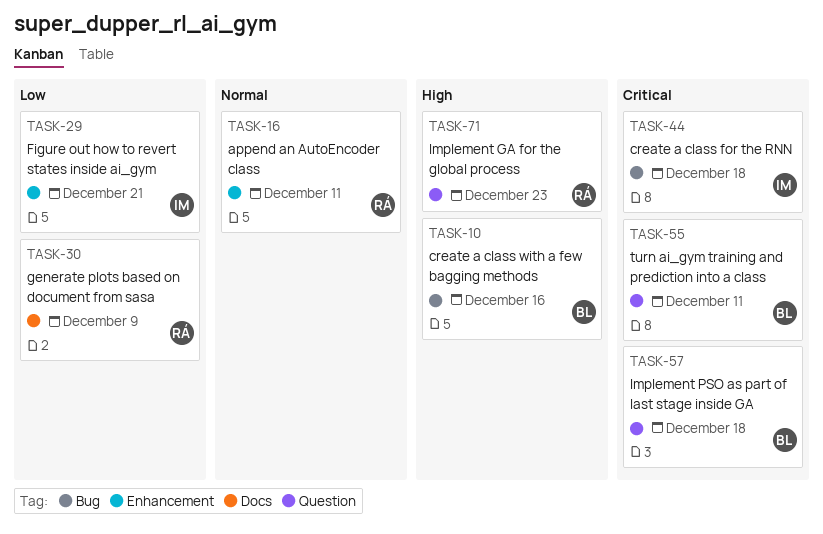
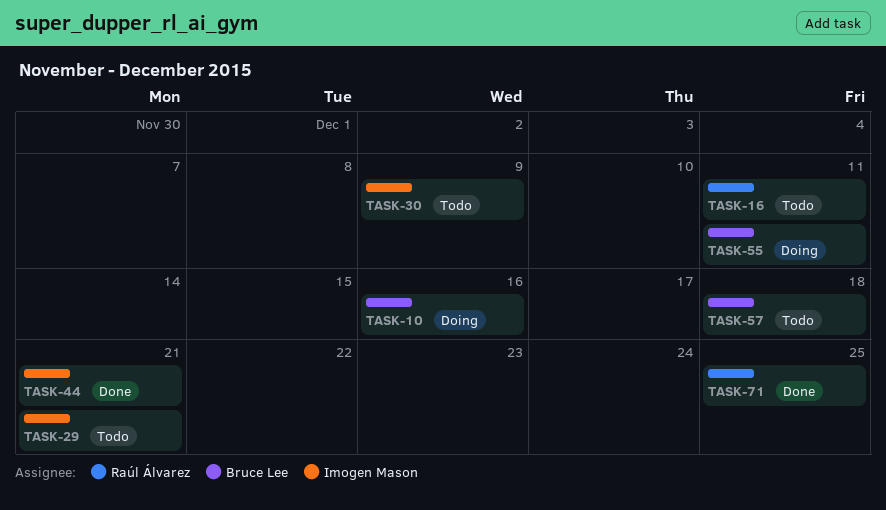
TASK-30, owner: Raúl Álvarez -> Imogen Mason
TASK-44, due: Dec 18 -> Dec 21
TASK-71, due: Dec 23 -> Dec 25

